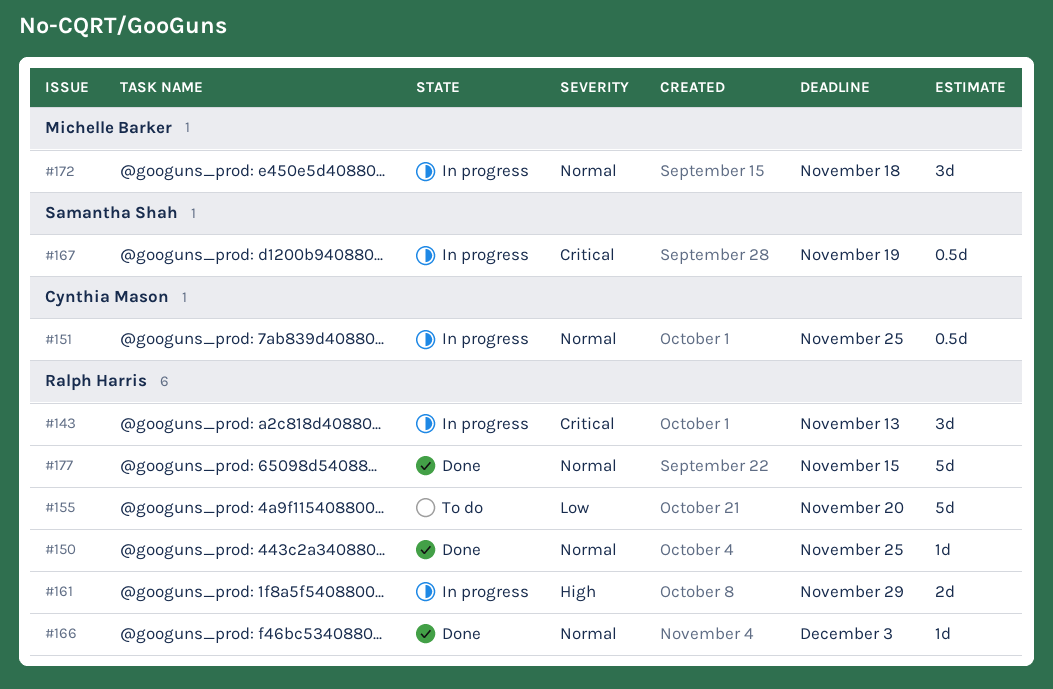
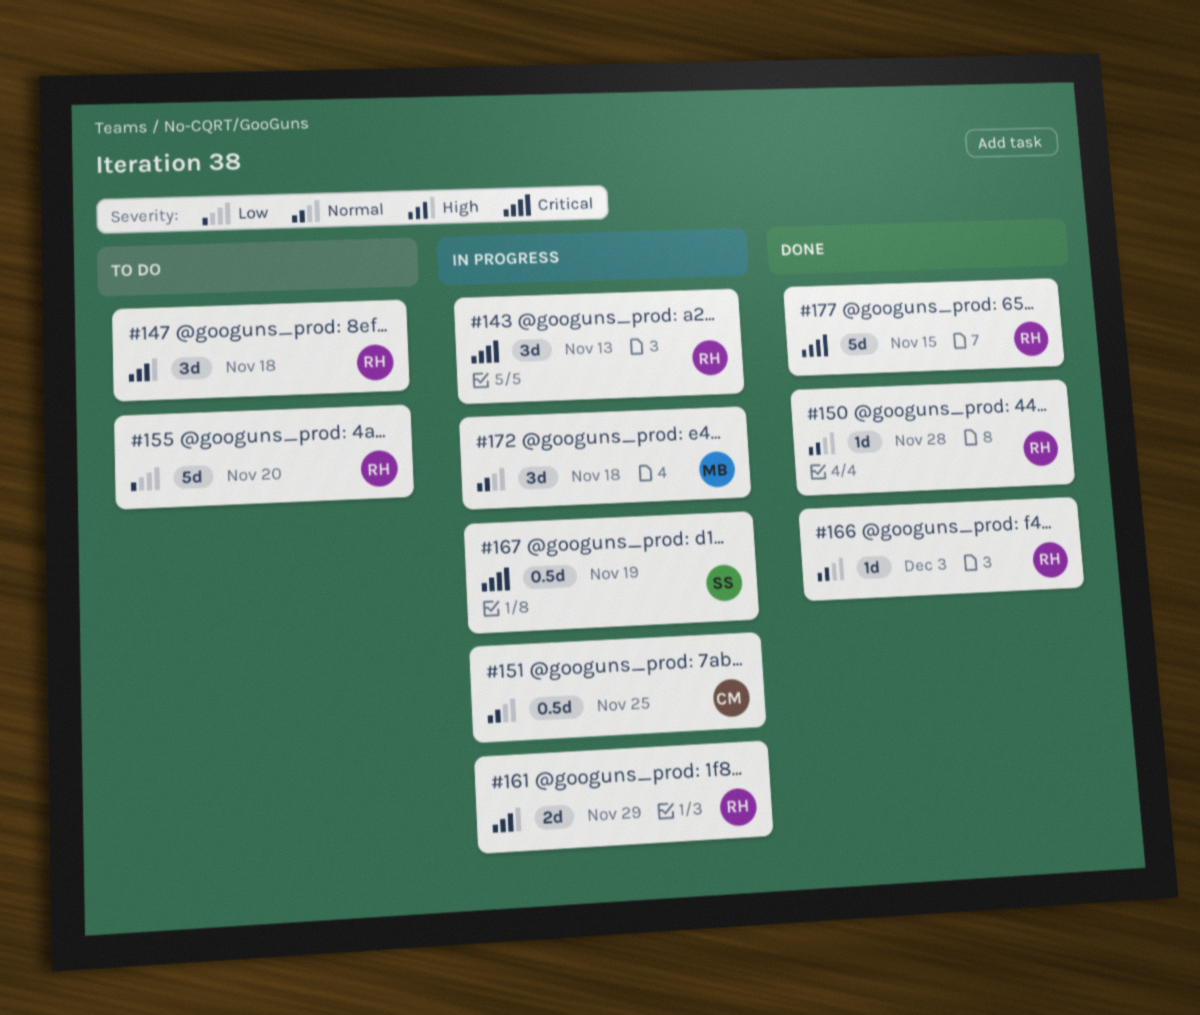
#147: none -> present
#150, due: Nov 25 -> Nov 28
#177, priority: Normal -> Critical

